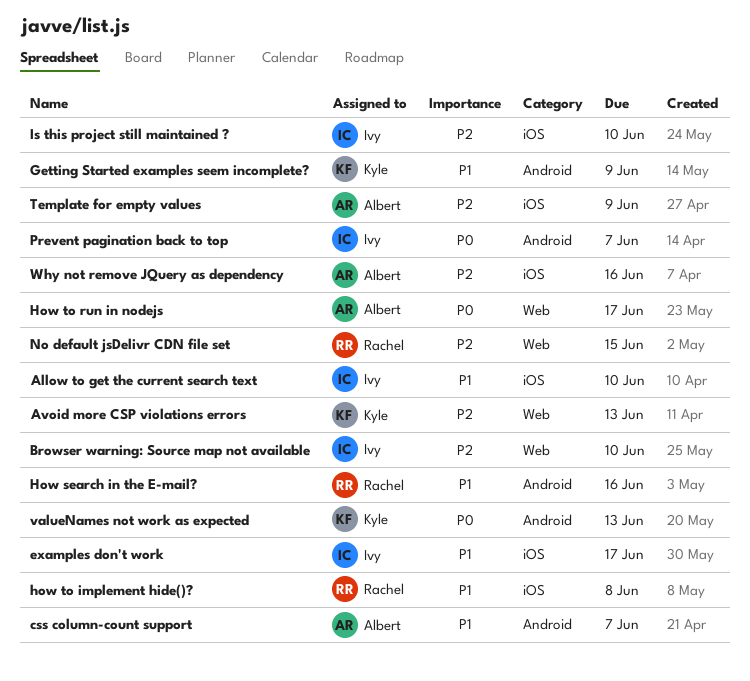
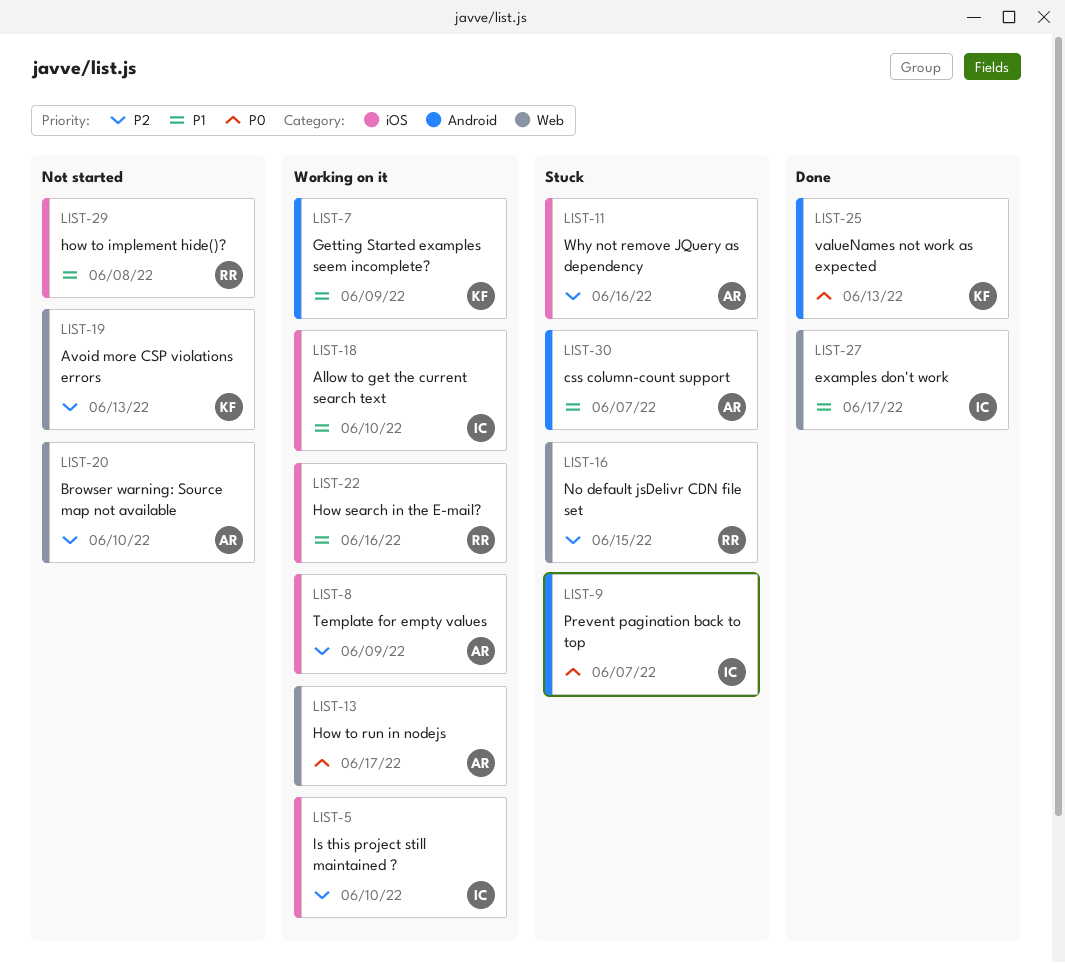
Browser warning: Source map not available, owner: Ivy -> Albert
examples don't work, label: iOS -> Web
How search in the E-mail?, label: Android -> iOS

